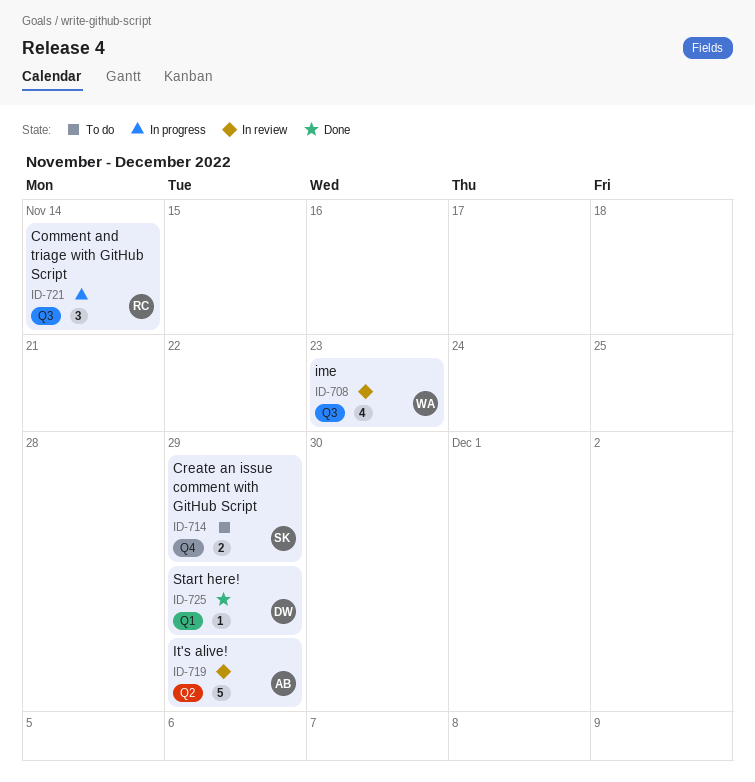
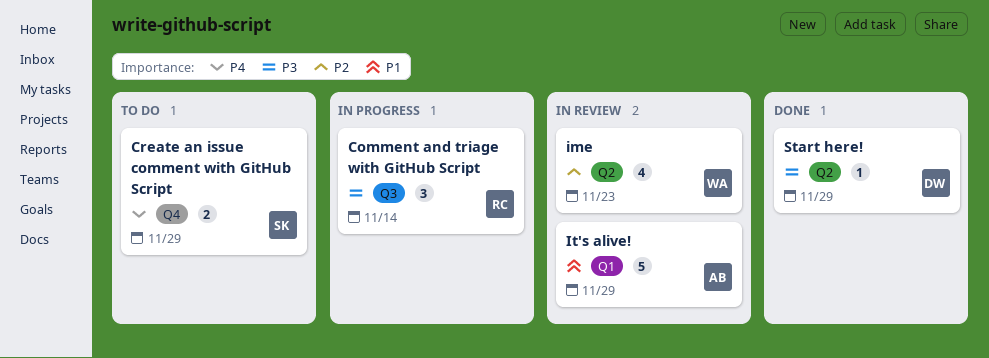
ime, label: Q3 -> Q2
It's alive!, label: Q2 -> Q1
Start here!, label: Q1 -> Q2

